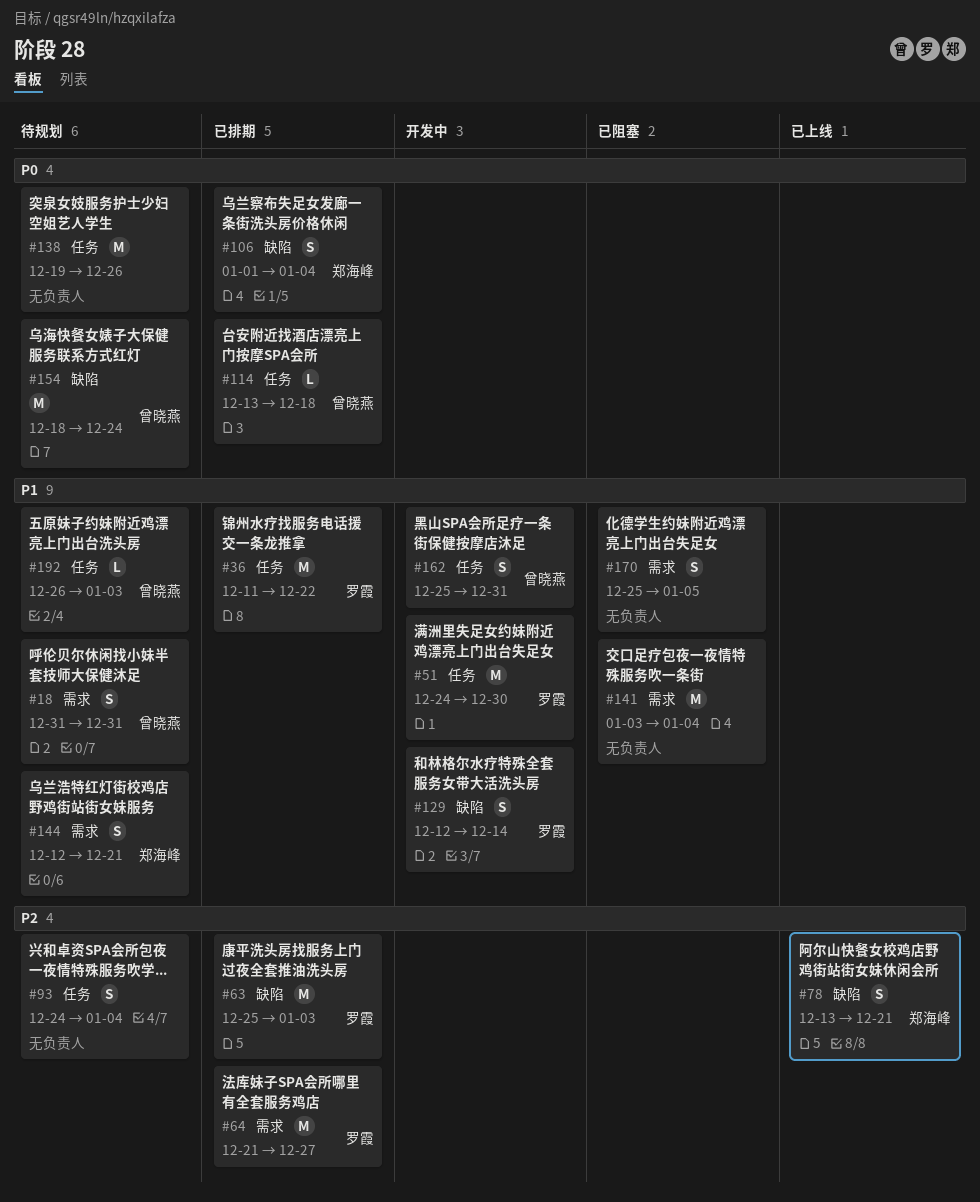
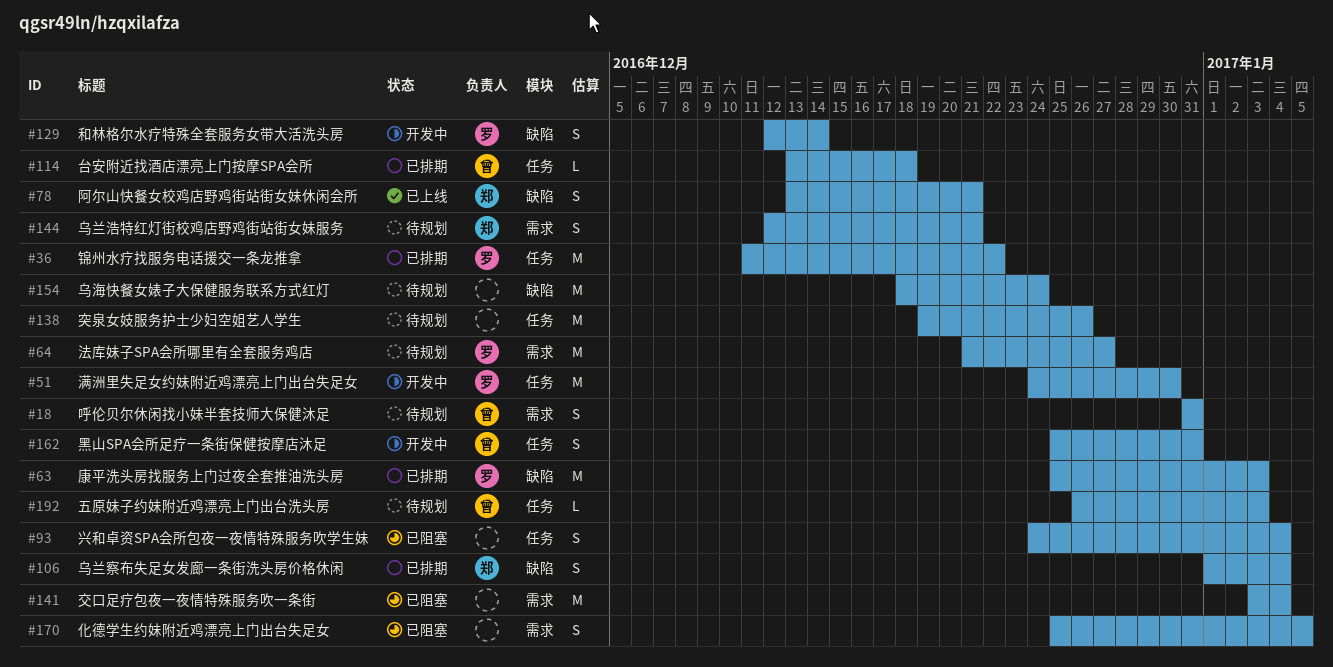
#64, status: 已排期 -> 待规划
#93, status: 待规划 -> 已阻塞
#154, owner: 曾晓燕 -> none

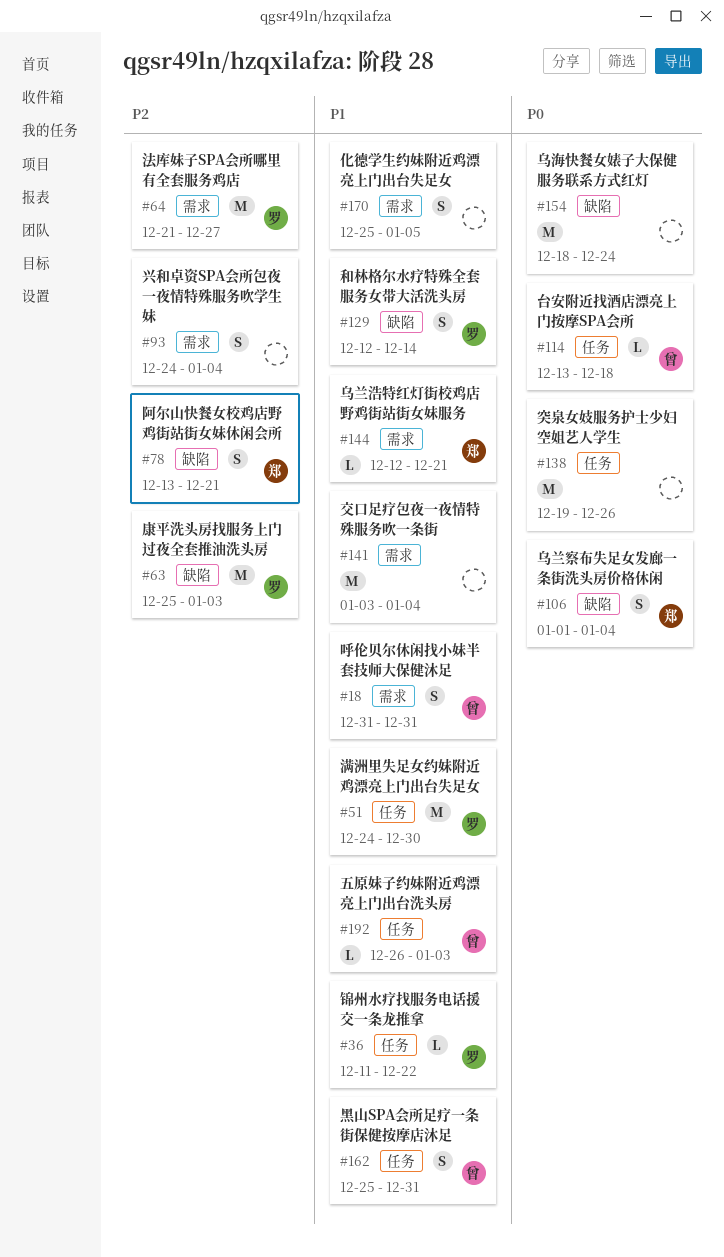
#36, estimate: M -> L
#93, label: 任务 -> 需求
#144, estimate: S -> L

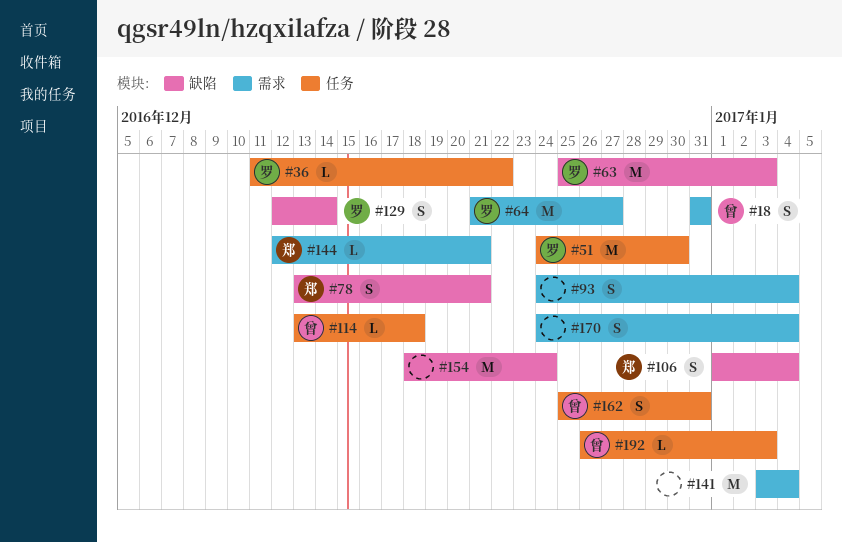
#138: present -> none
#170, start: Dec 25 -> Dec 24
#170, due: Jan 5 -> Jan 4

